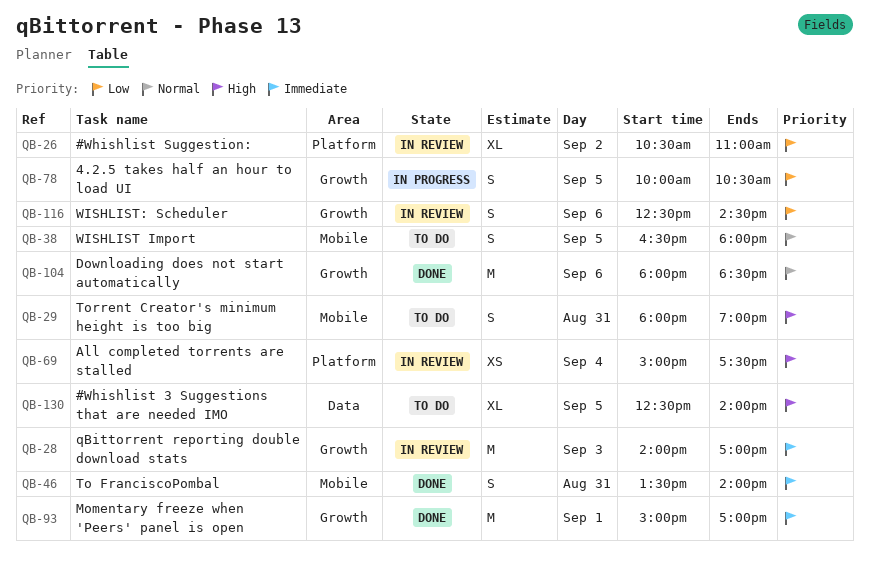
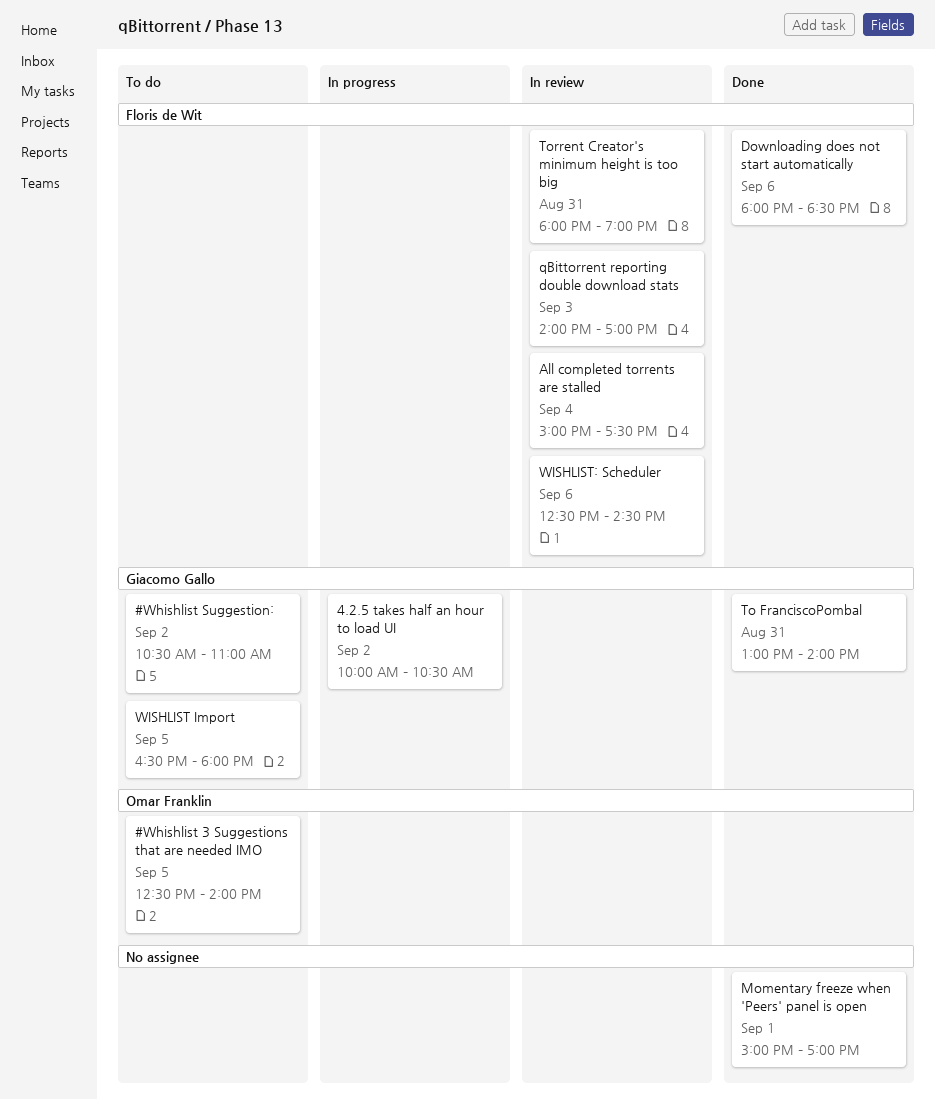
#Whishlist Suggestion:, status: In review -> To do
4.2.5 takes half an hour to load UI, day: Sep 5 -> Sep 2
To FranciscoPombal, begins: 13:30 -> 13:00
Torrent Creator's minimum height is too big, status: To do -> In review

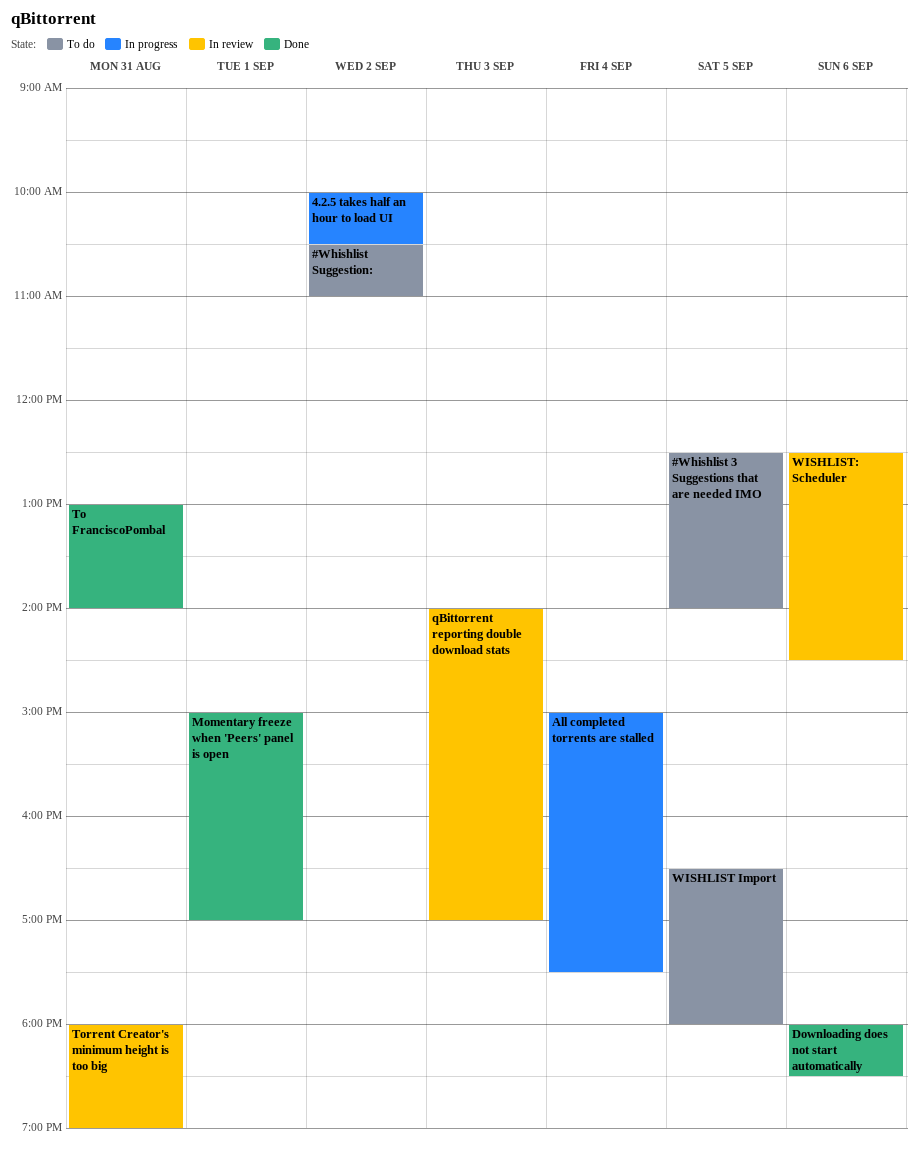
All completed torrents are stalled, status: In review -> In progress

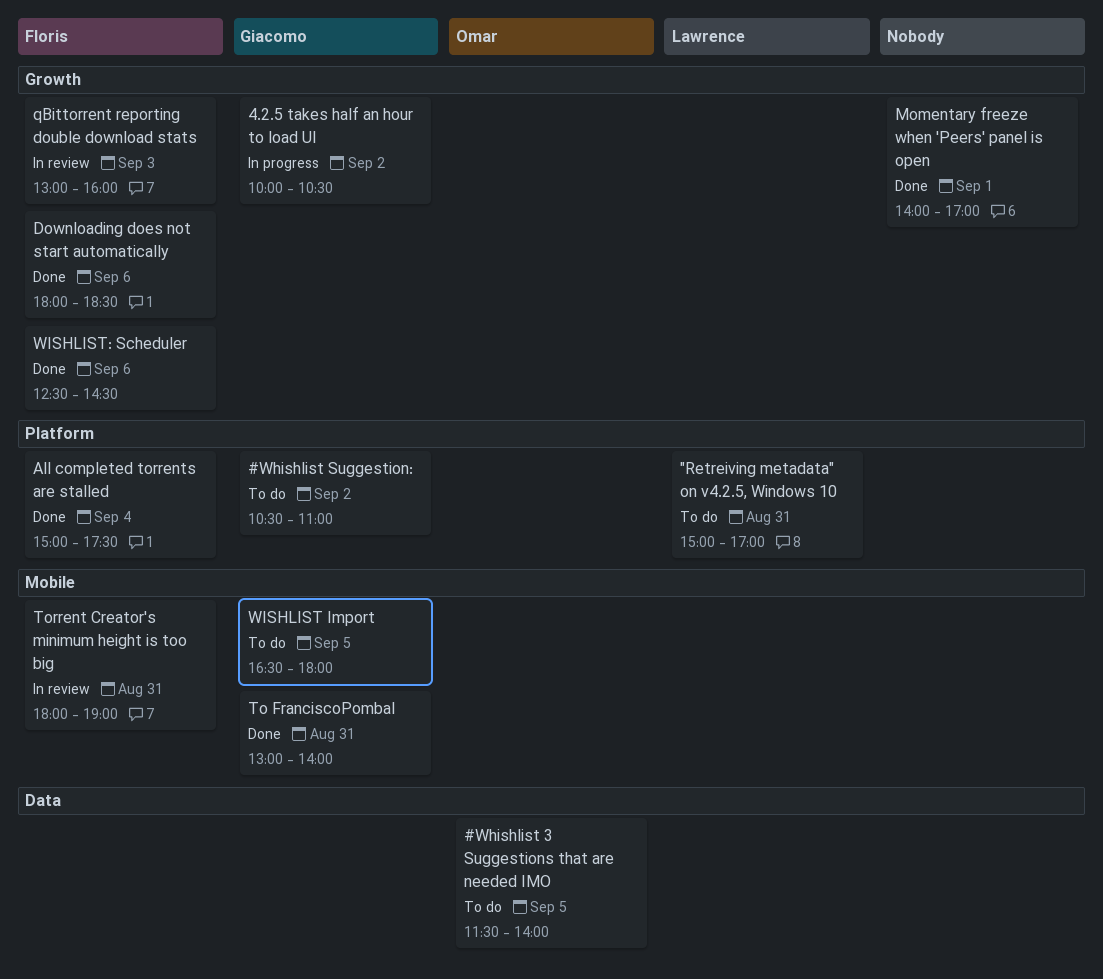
"Retreiving metadata" on v4.2.5, Windows 10: none -> present
#Whishlist 3 Suggestions that are needed IMO, begins: 12:30 -> 11:30
All completed torrents are stalled, status: In progress -> Done
Momentary freeze when 'Peers' panel is open, begins: 15:00 -> 14:00
qBittorrent reporting double download stats, begins: 14:00 -> 13:00
qBittorrent reporting double download stats, ends: 17:00 -> 16:00
WISHLIST: Scheduler, status: In review -> Done

